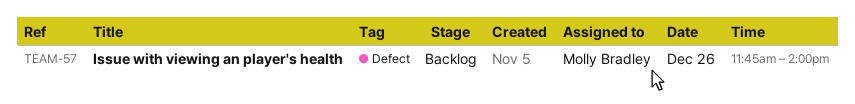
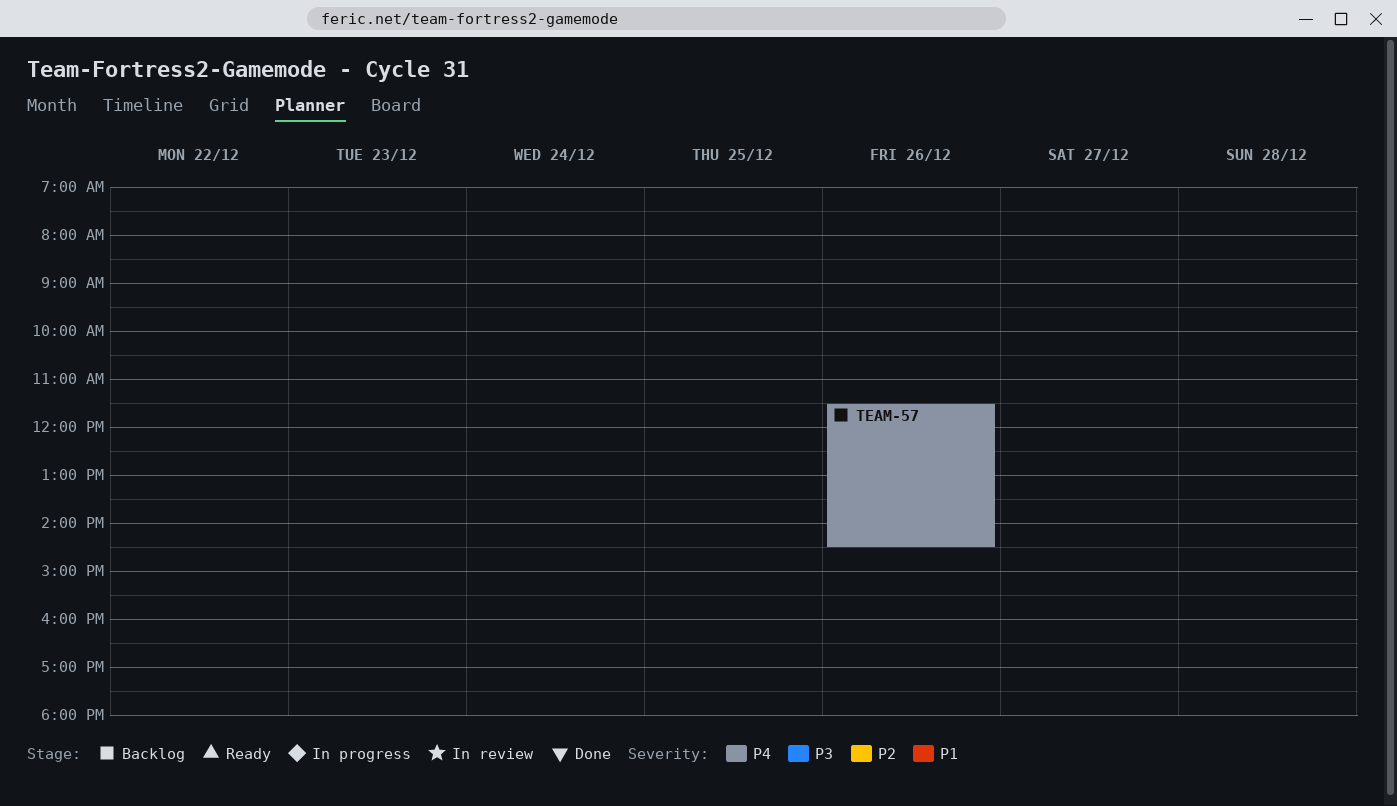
TEAM-57, begins: 11:45 -> 11:30
TEAM-57, ends: 14:00 -> 14:30

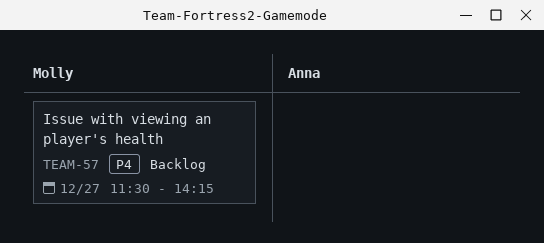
TEAM-57, day: Dec 26 -> Dec 27
TEAM-57, ends: 14:30 -> 14:15

